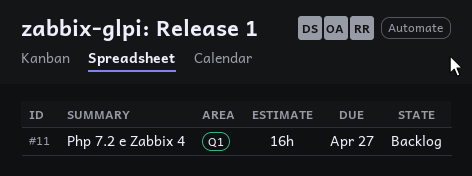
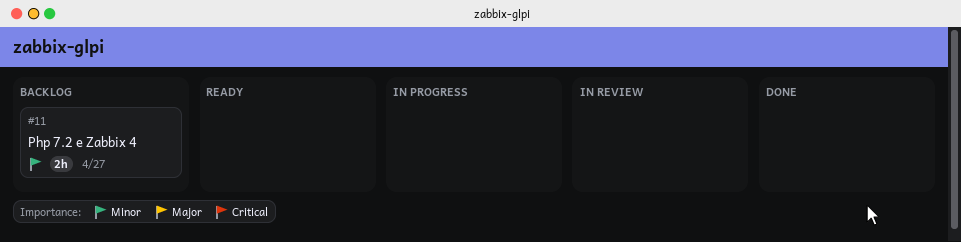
#11, estimate: 16h -> 2h

